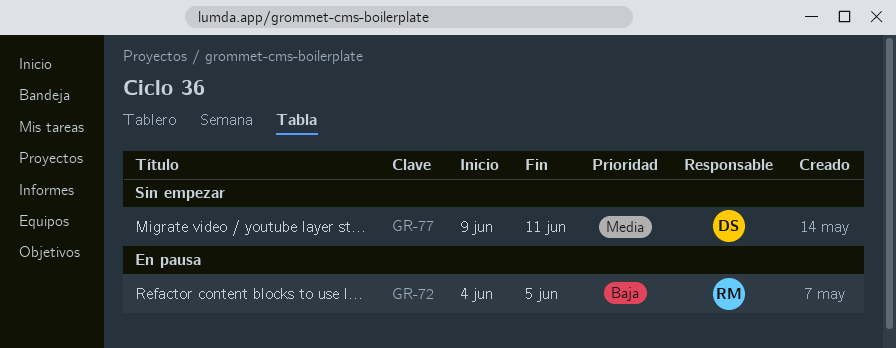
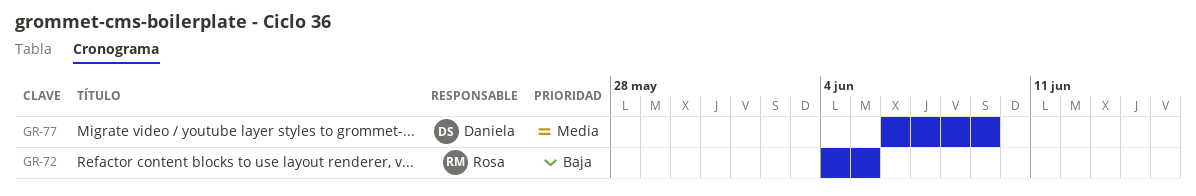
GR-77, start: Jun 9 -> Jun 6
GR-77, due: Jun 11 -> Jun 9

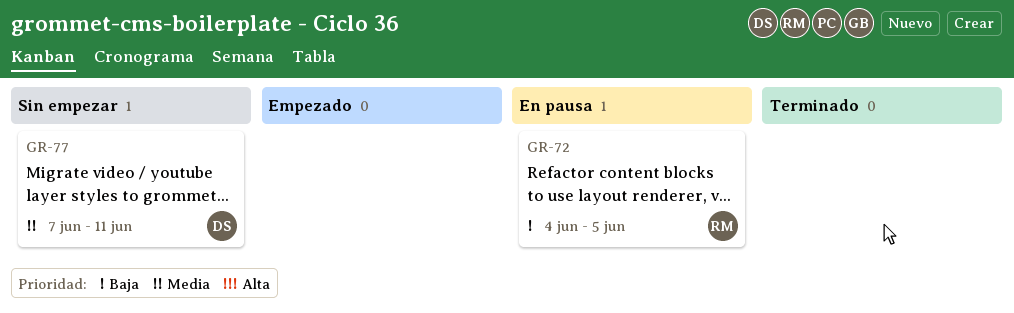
GR-77, start: Jun 6 -> Jun 7
GR-77, due: Jun 9 -> Jun 11

